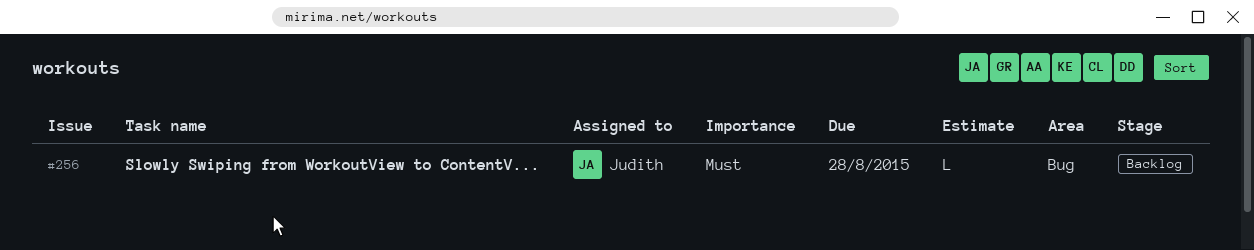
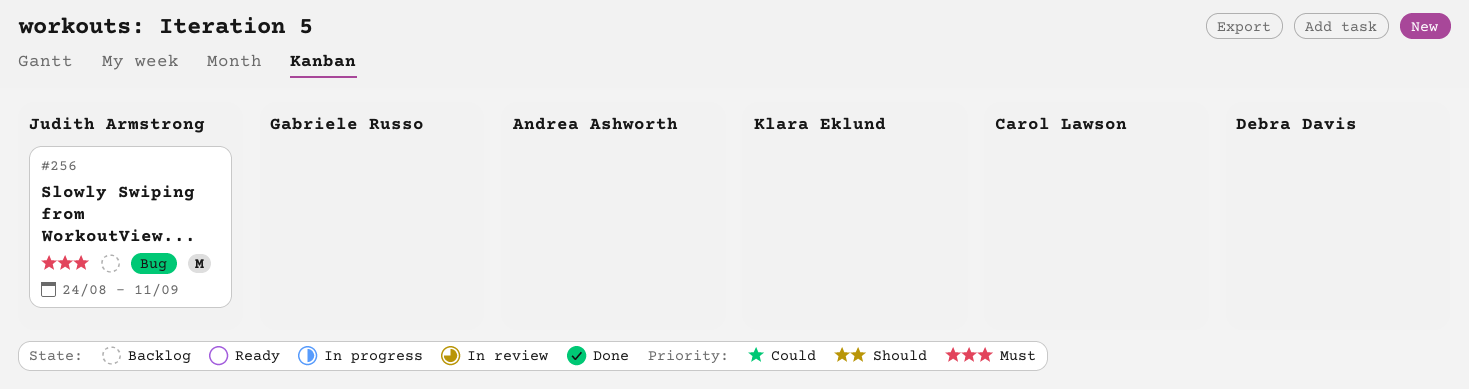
#256, estimate: L -> M
#256, due: Aug 28 -> Sep 11

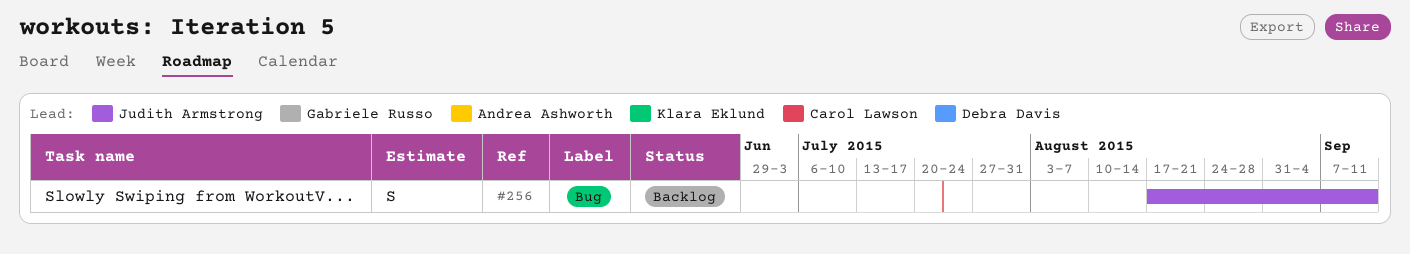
#256, estimate: M -> S
#256, start: Aug 24 -> Aug 17

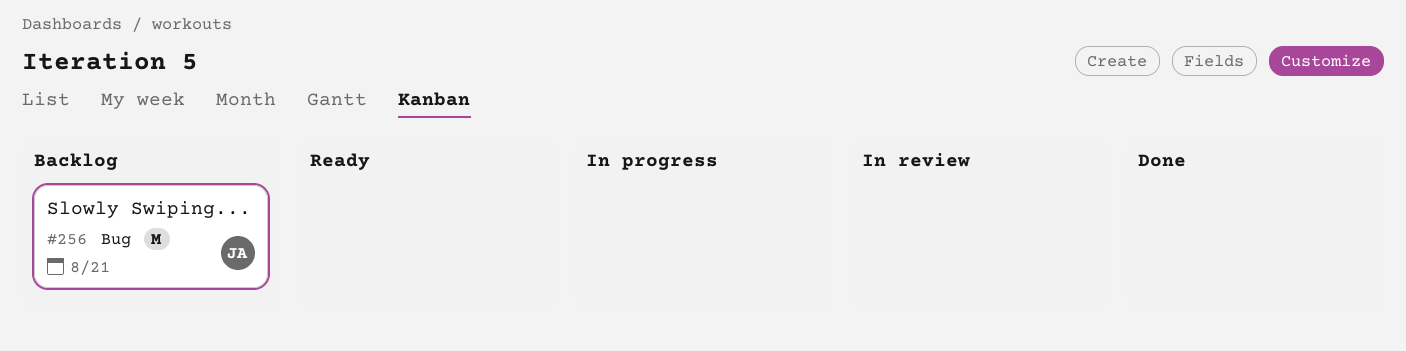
#256, estimate: S -> M
#256, due: Sep 11 -> Aug 21

